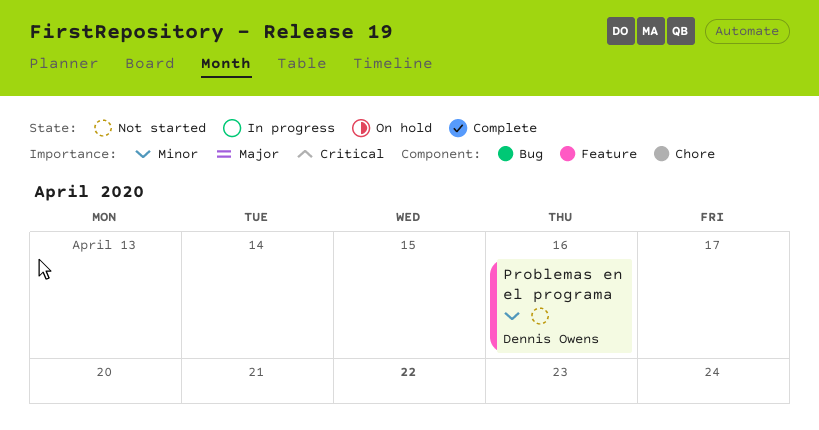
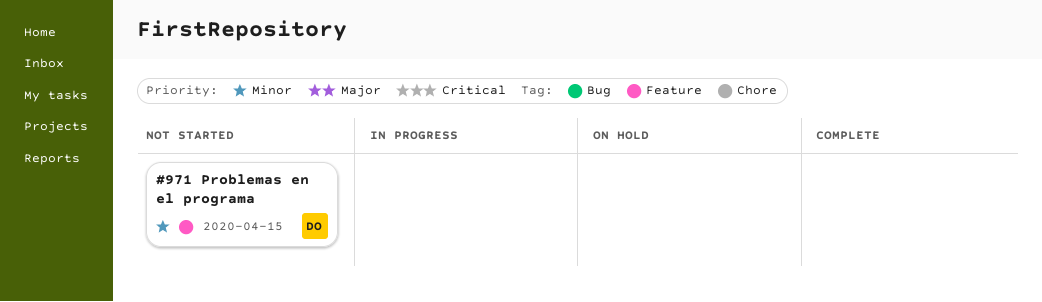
Problemas en el programa, due: Apr 16 -> Apr 15

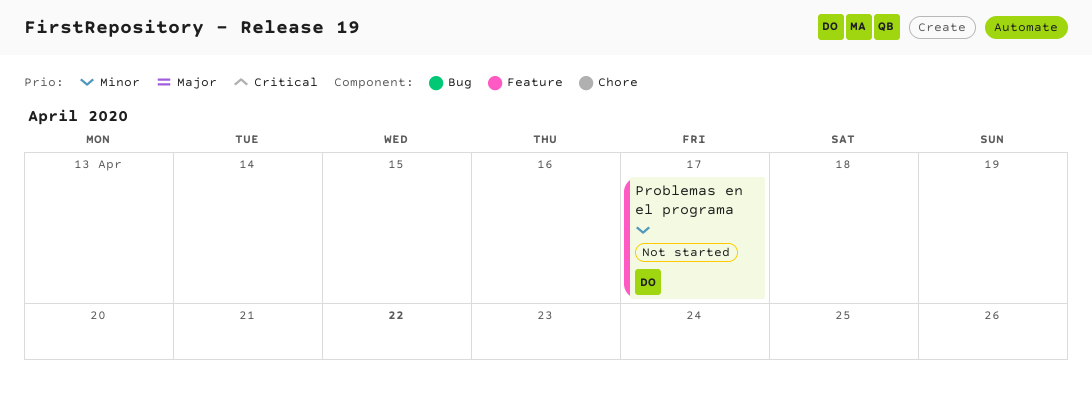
Problemas en el programa, due: Apr 15 -> Apr 17

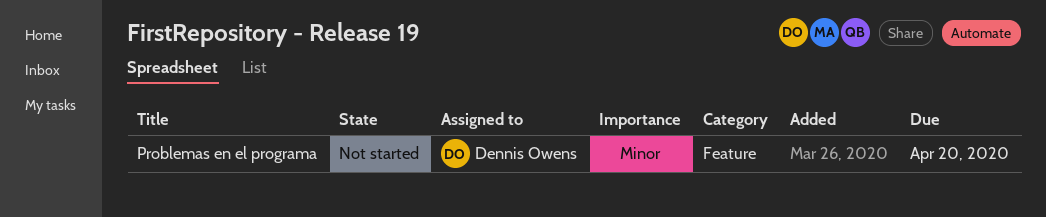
Problemas en el programa, due: Apr 17 -> Apr 20

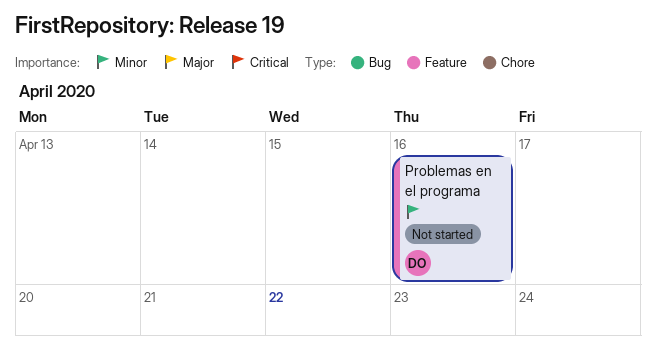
Problemas en el programa, due: Apr 20 -> Apr 16

